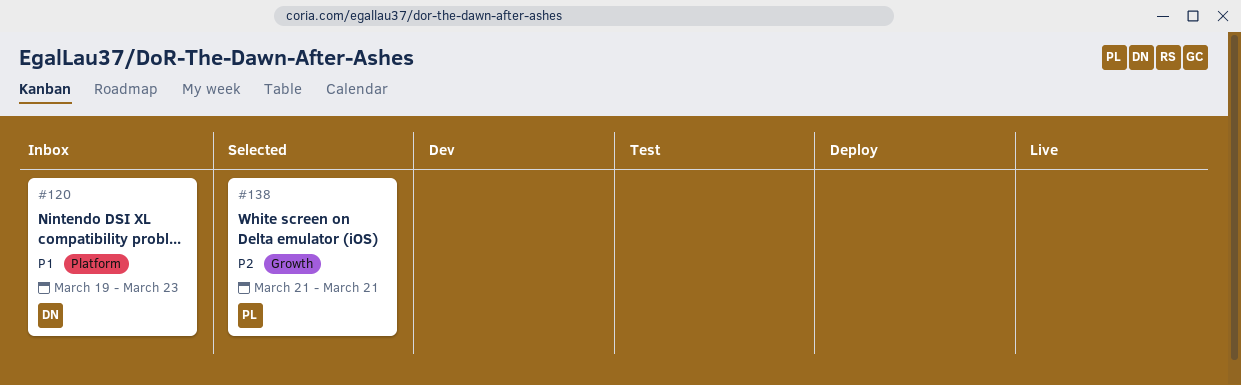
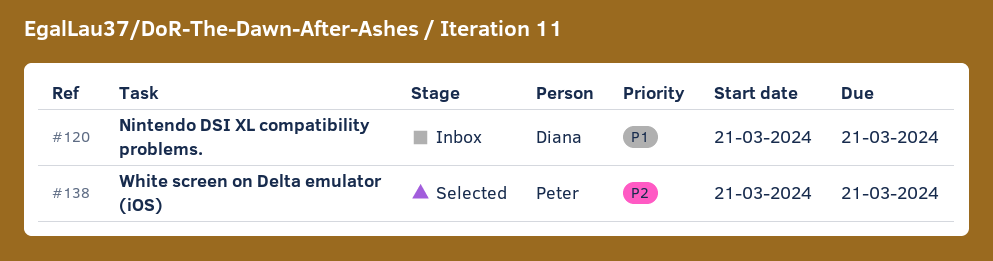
#120, start: Mar 19 -> Mar 21
#120, due: Mar 23 -> Mar 21

